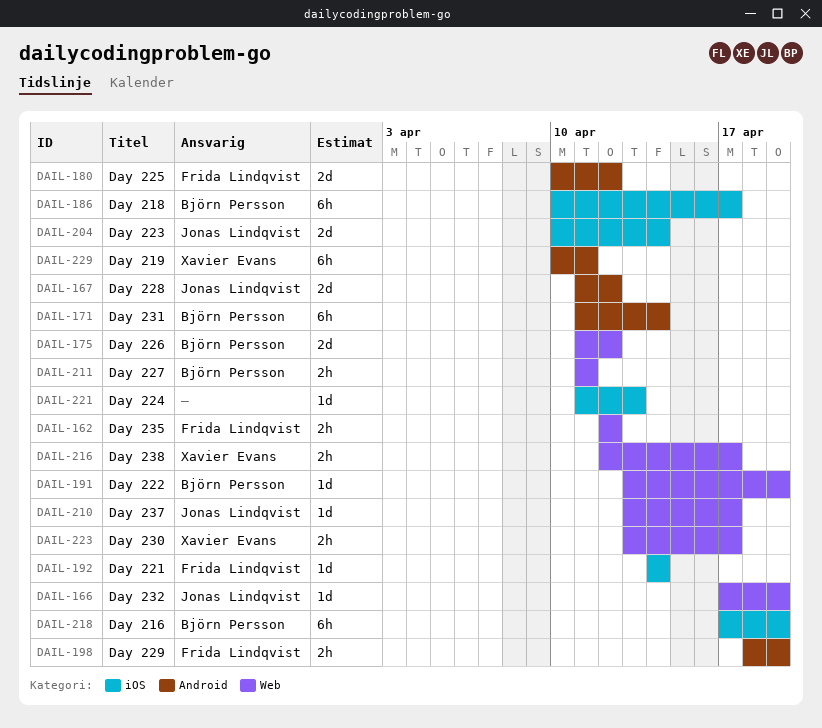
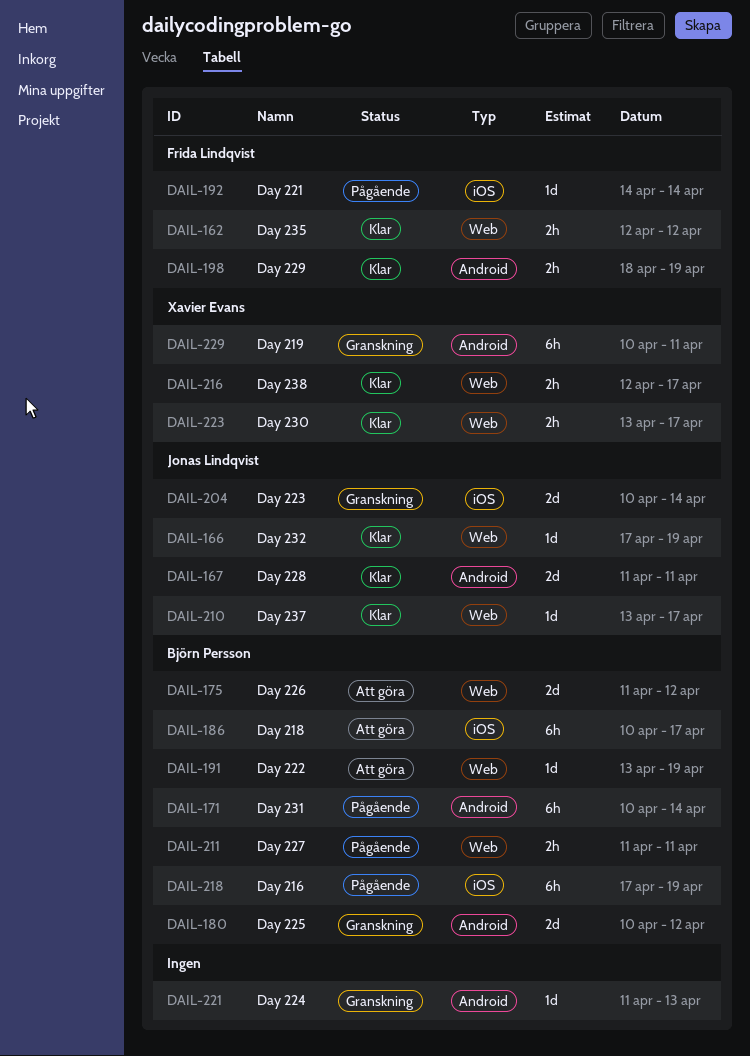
DAIL-167, due: Apr 12 -> Apr 11
DAIL-171, start: Apr 11 -> Apr 10
DAIL-180, owner: Frida Lindqvist -> Björn Persson
DAIL-221, label: iOS -> Android

